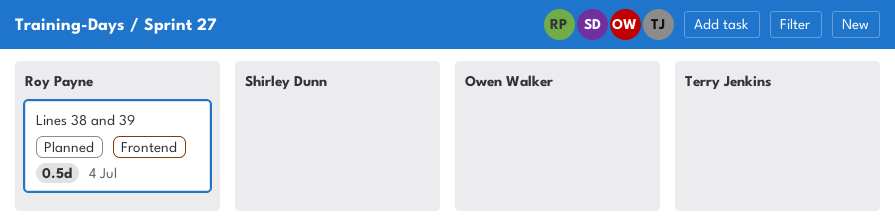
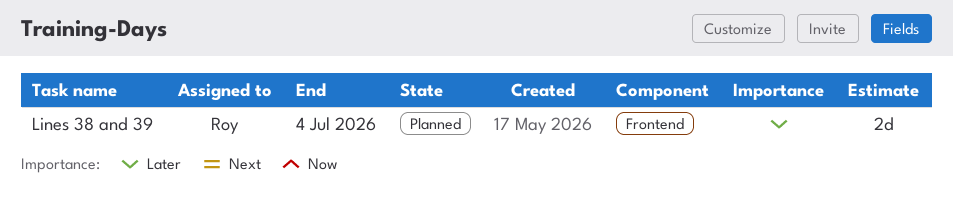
Lines 38 and 39, estimate: 0.5d -> 2d

